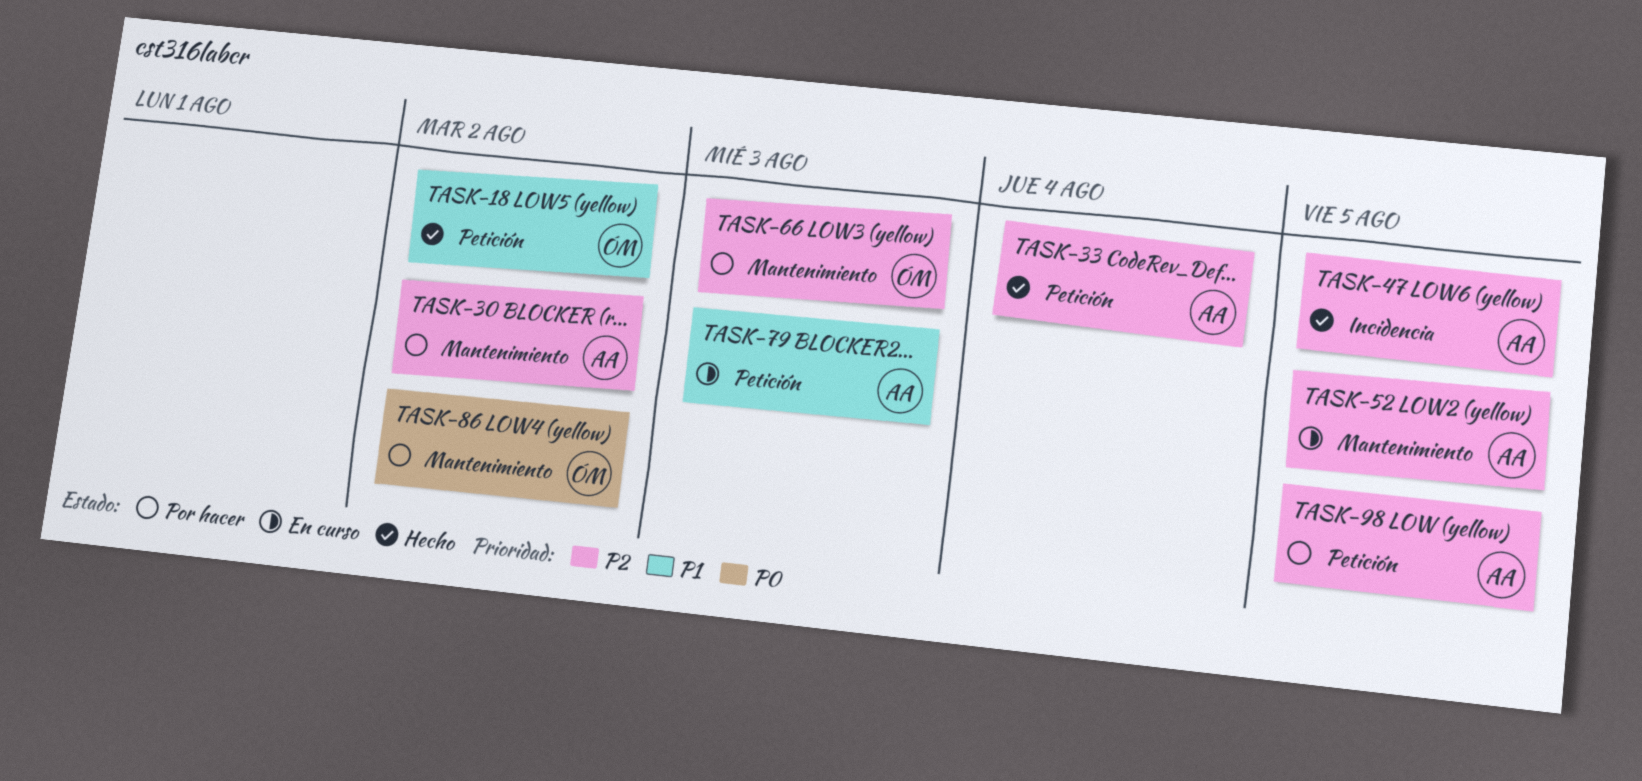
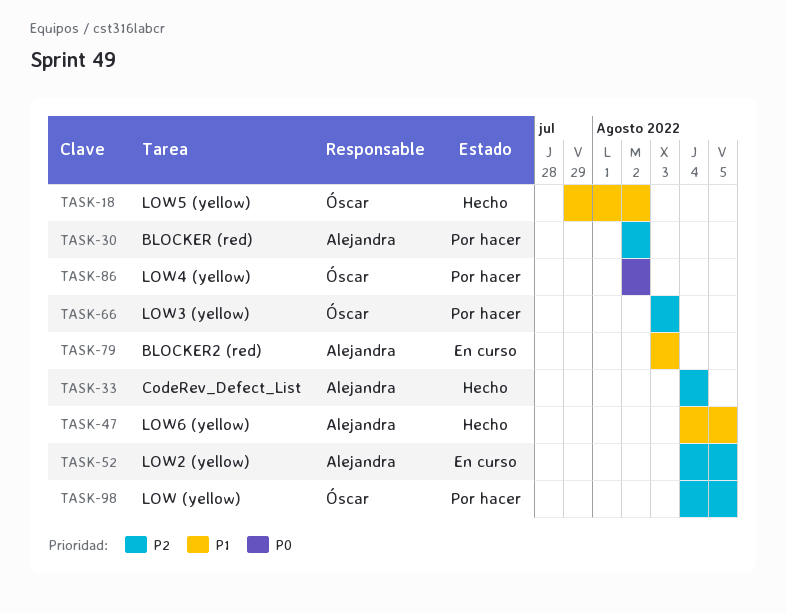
TASK-47, priority: P2 -> P1
TASK-98, owner: Alejandra -> Óscar

